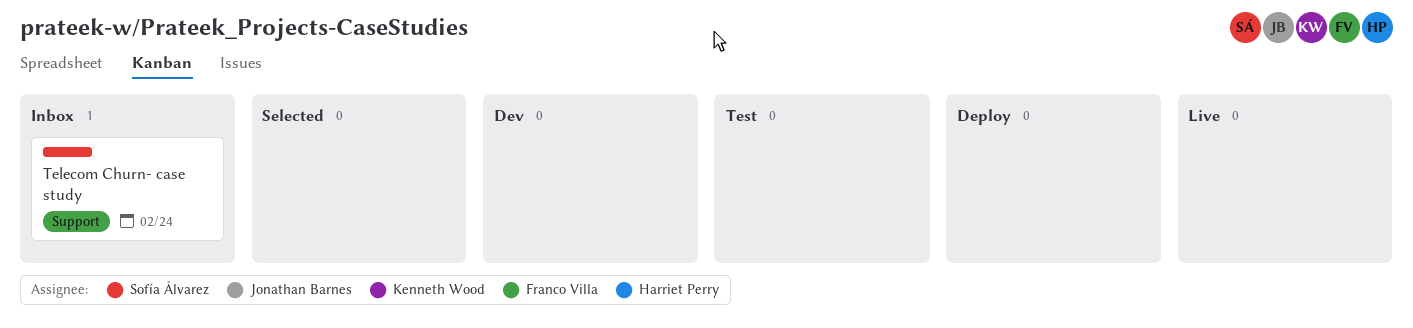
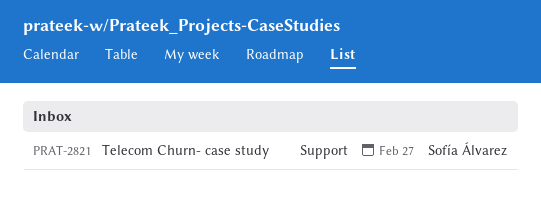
Telecom Churn- case study, due: Feb 24 -> Feb 27

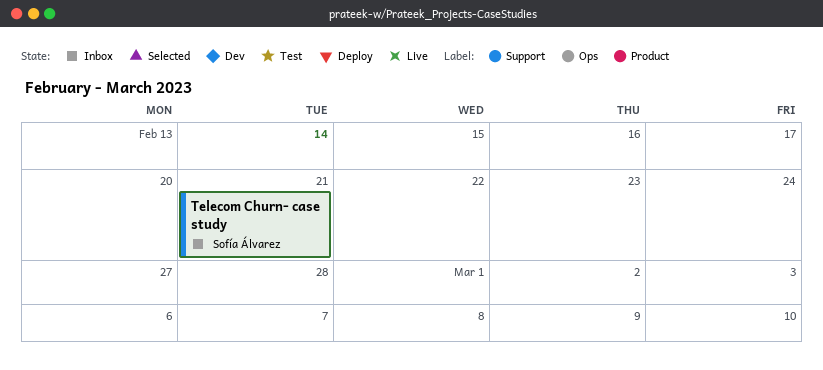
Telecom Churn- case study, due: Feb 27 -> Feb 21

